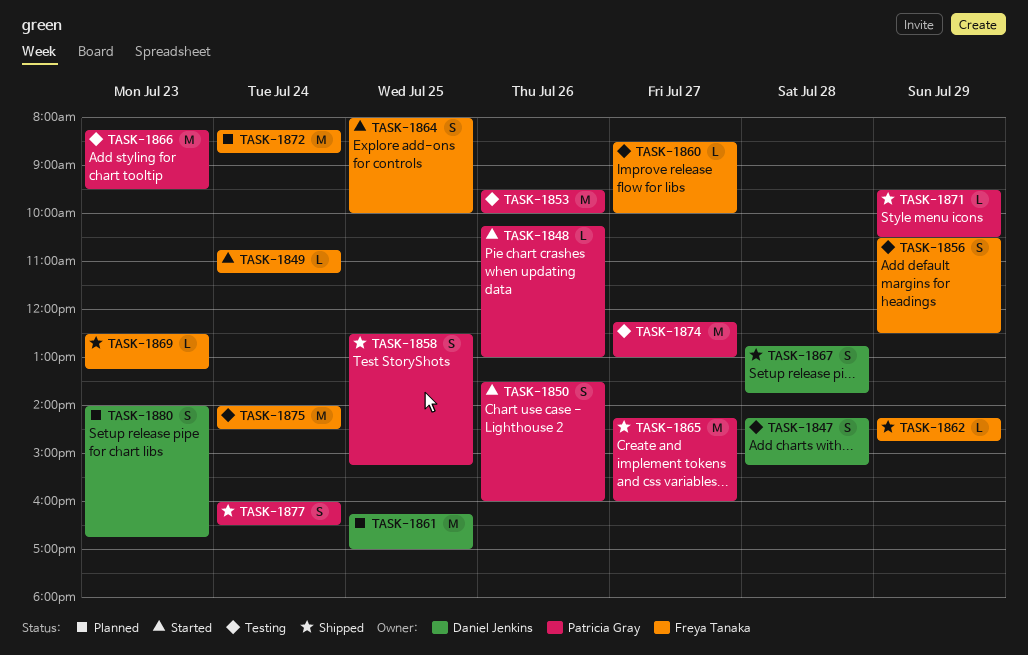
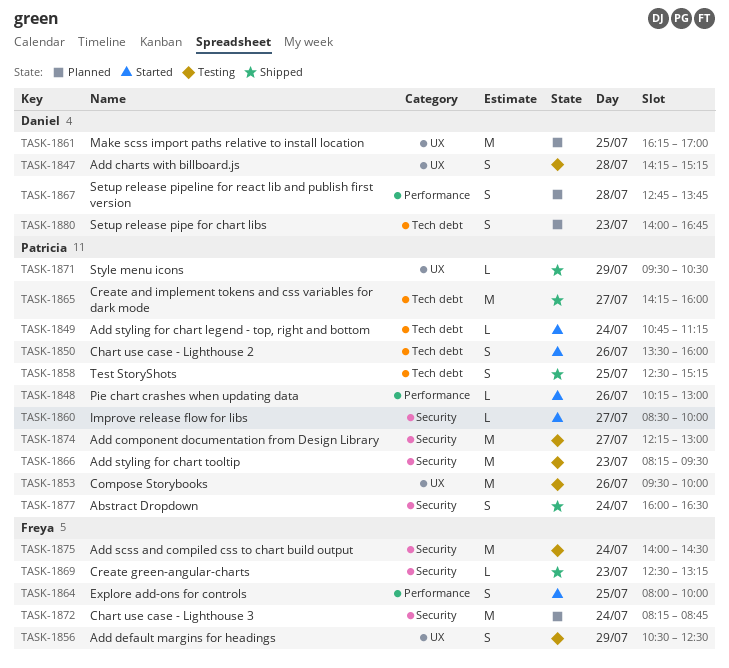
TASK-1849, owner: Freya Tanaka -> Patricia Gray
TASK-1860, status: Testing -> Started
TASK-1860, owner: Freya Tanaka -> Patricia Gray
TASK-1862: present -> none
TASK-1867, status: Shipped -> Planned

